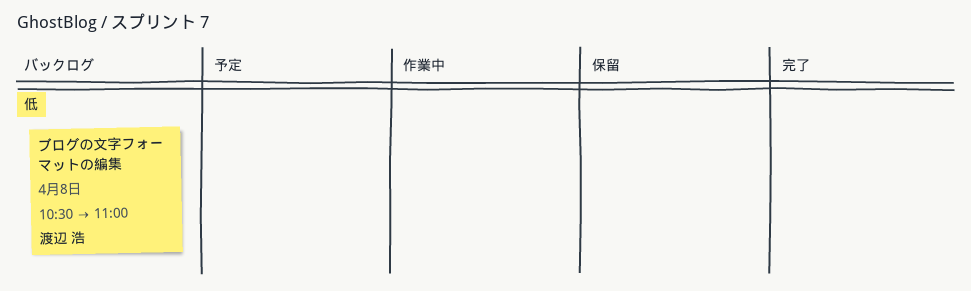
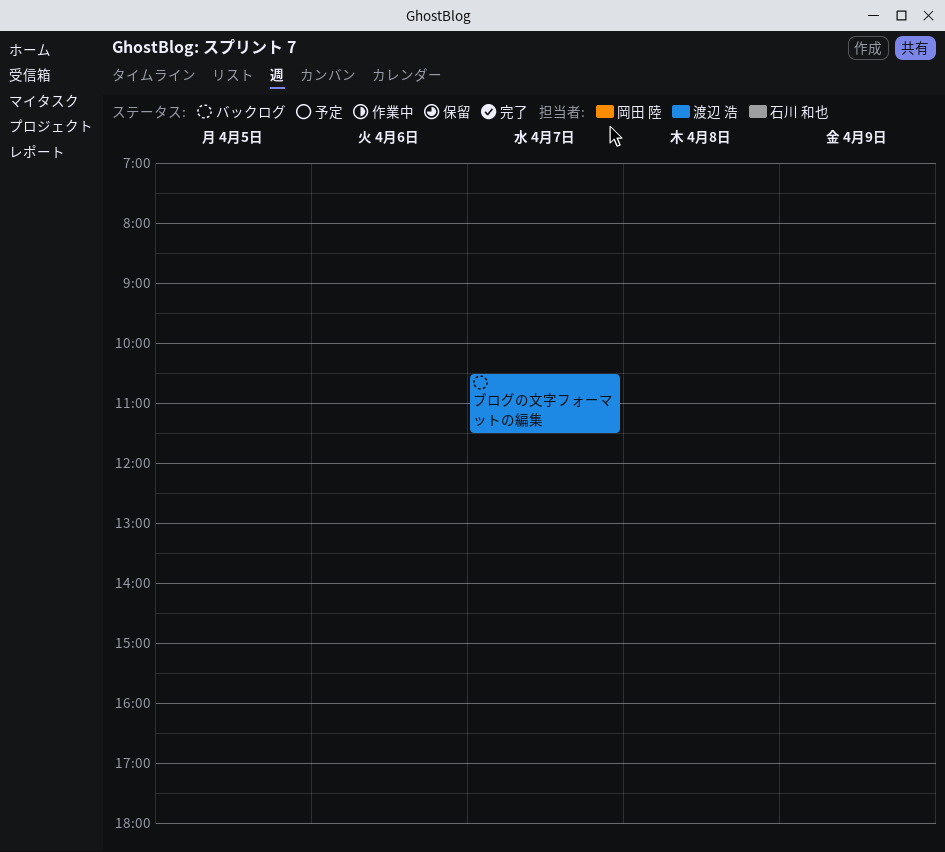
ブログの文字フォーマットの編集, day: Apr 8 -> Apr 7
ブログの文字フォーマットの編集, ends: 11:00 -> 11:30

